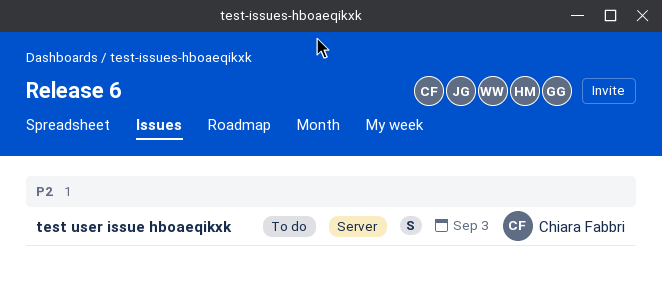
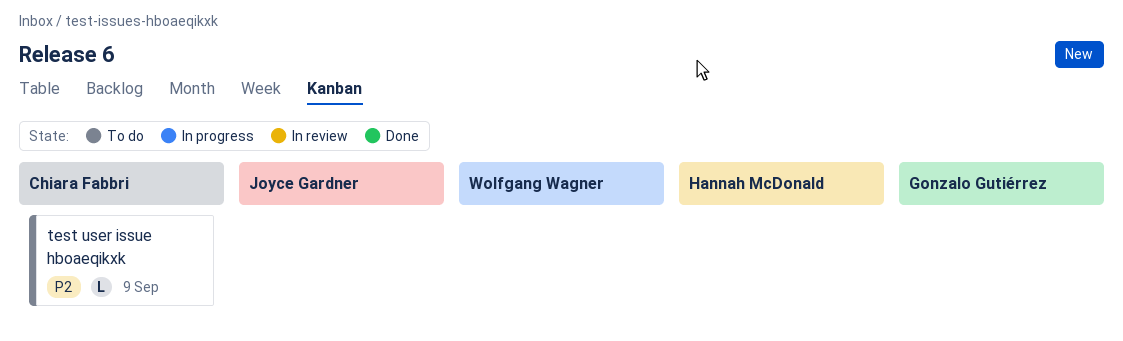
test user issue hboaeqikxk, estimate: S -> L
test user issue hboaeqikxk, due: Sep 3 -> Sep 9

